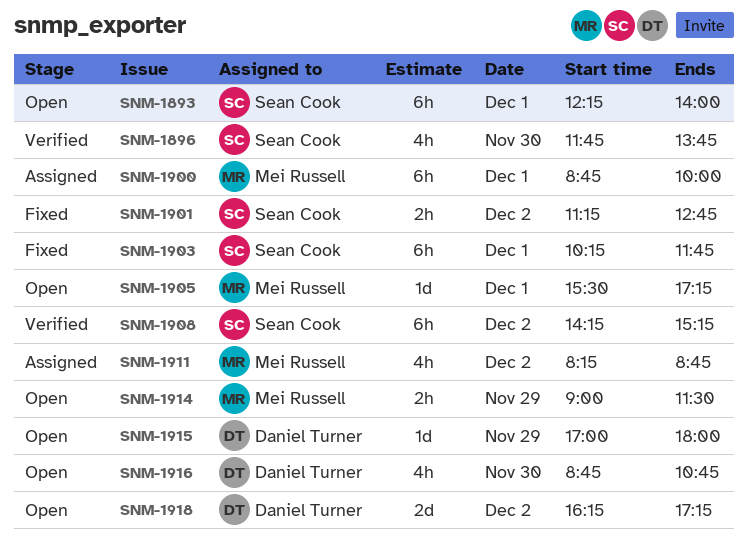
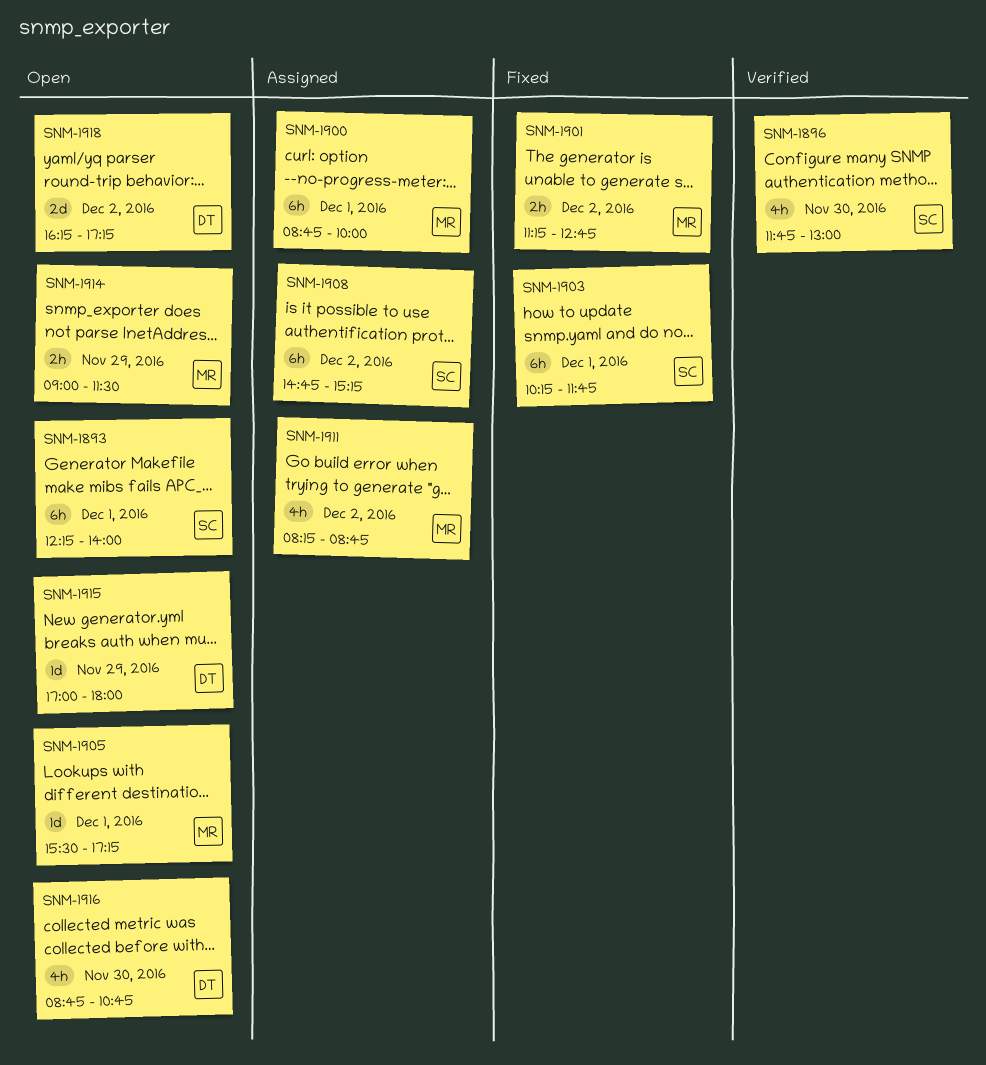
SNM-1896, ends: 13:45 -> 13:00
SNM-1901, owner: Sean Cook -> Mei Russell
SNM-1908, status: Verified -> Assigned
SNM-1908, begins: 14:15 -> 14:45

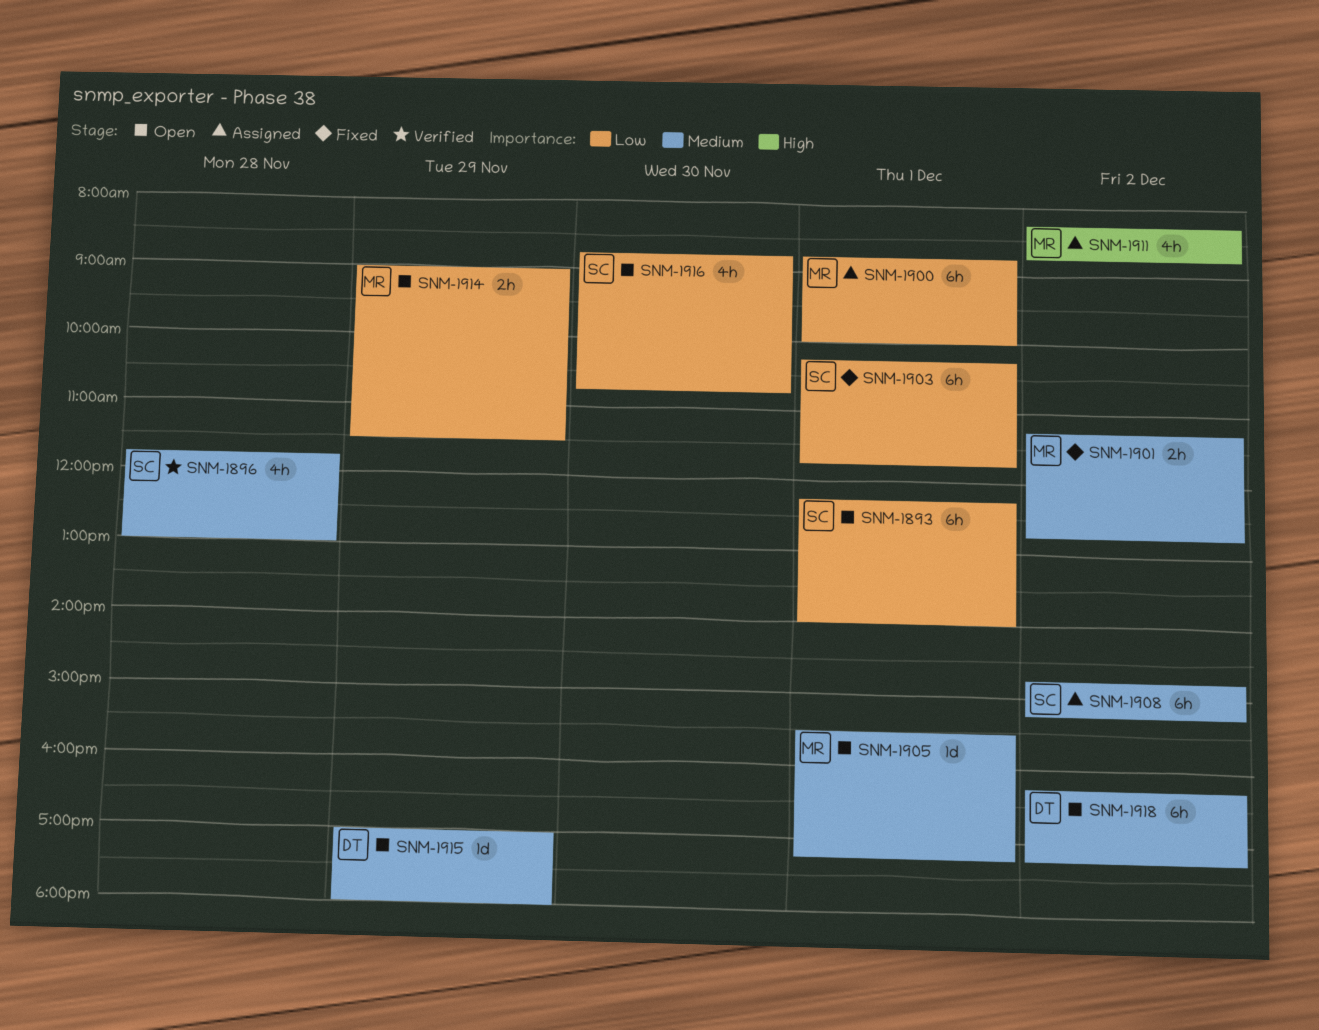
SNM-1896, day: Nov 30 -> Nov 28
SNM-1916, owner: DT -> SC
SNM-1918, estimate: 2d -> 6h

